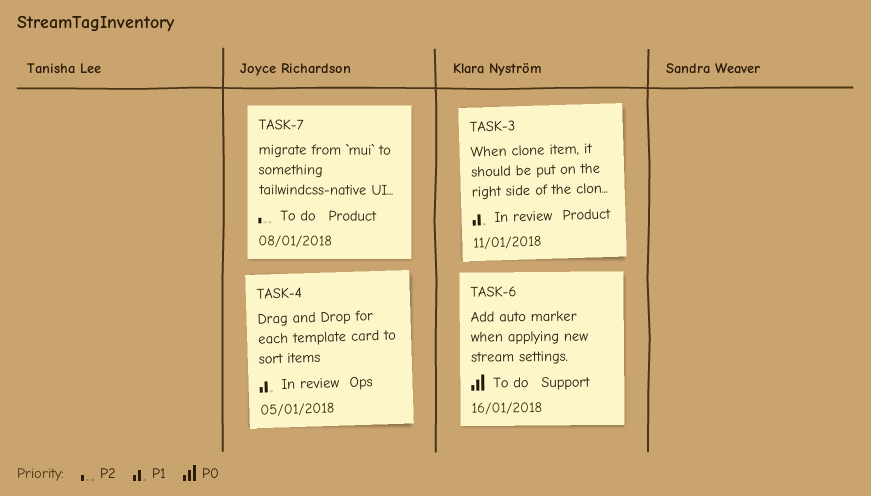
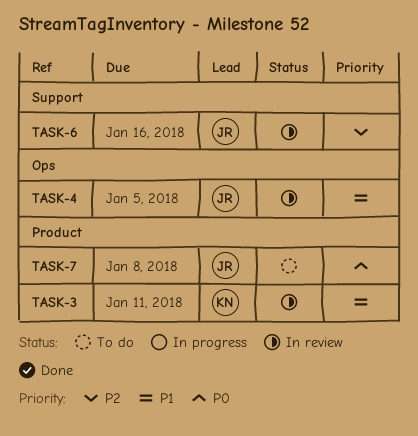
TASK-6, status: To do -> In review
TASK-6, owner: Klara Nyström -> Joyce Richardson
TASK-6, priority: P0 -> P2
TASK-7, priority: P2 -> P0

